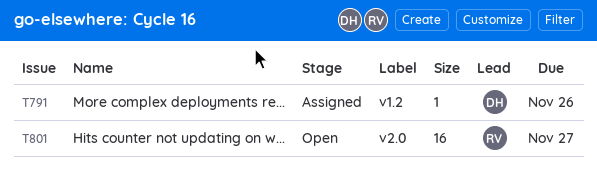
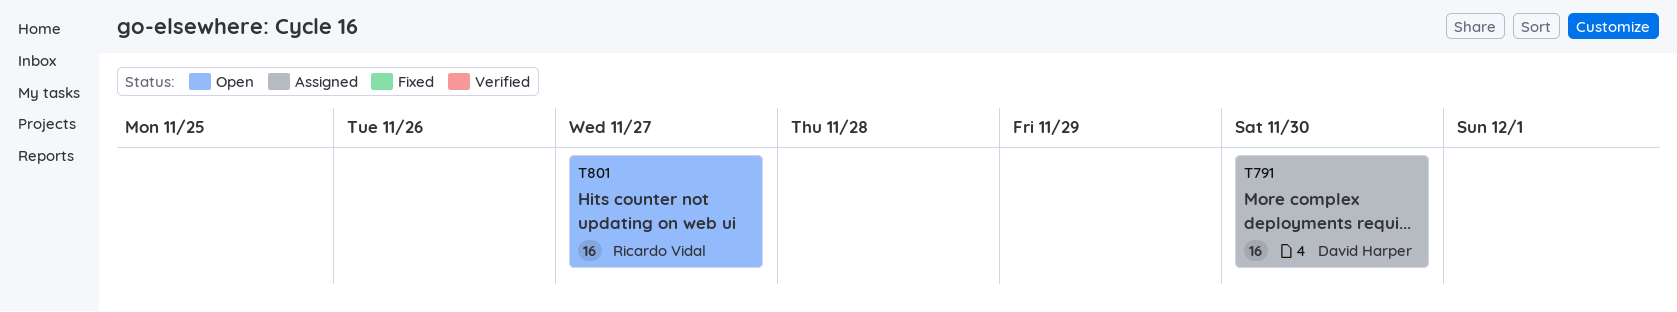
T791, estimate: 1 -> 16
T791, due: Nov 26 -> Nov 30

